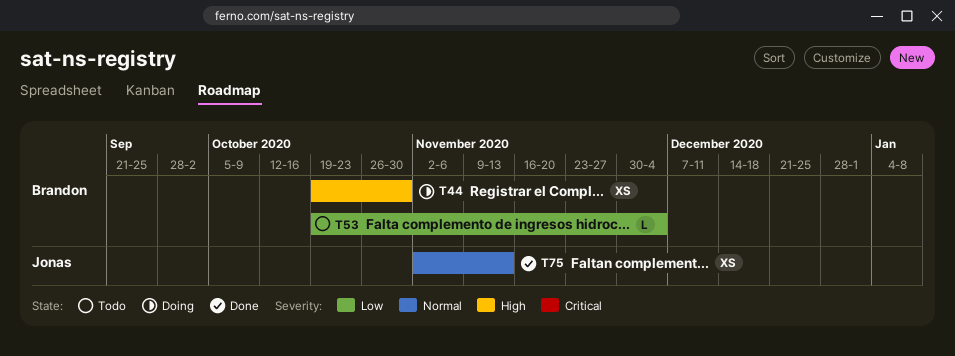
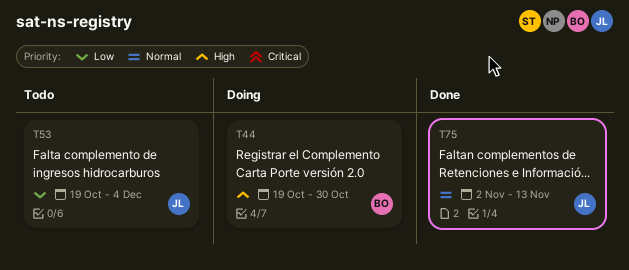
T53, owner: Brandon -> Jonas

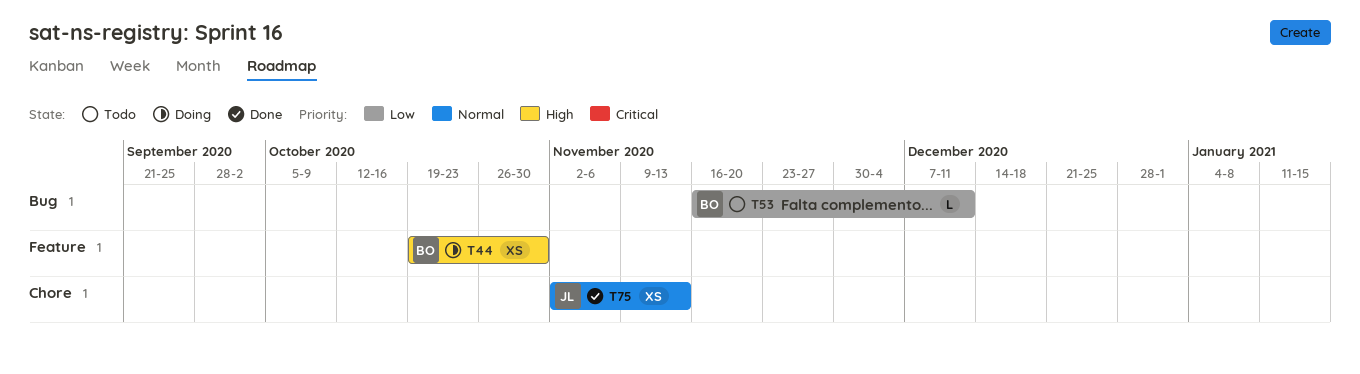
T53, owner: JL -> BO
T53, start: Oct 19 -> Nov 16
T53, due: Dec 4 -> Dec 11

